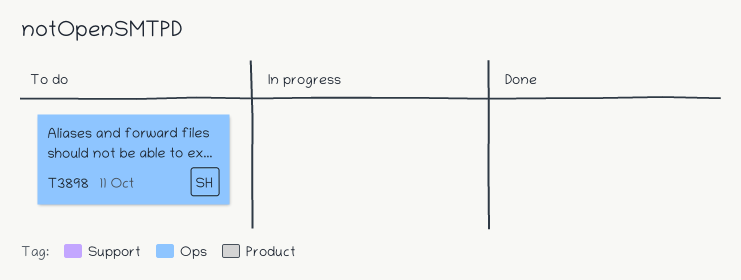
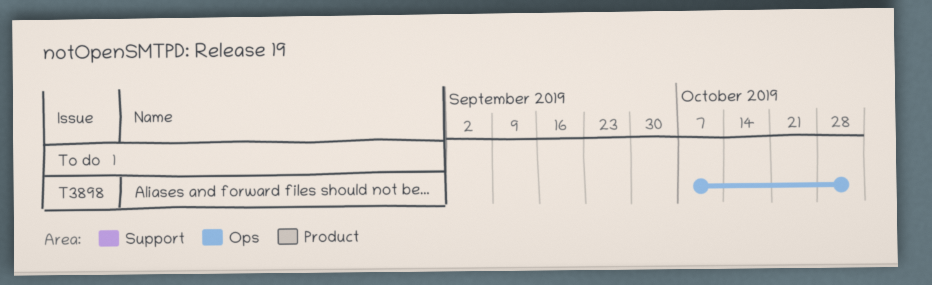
T3898, due: Oct 11 -> Nov 1

